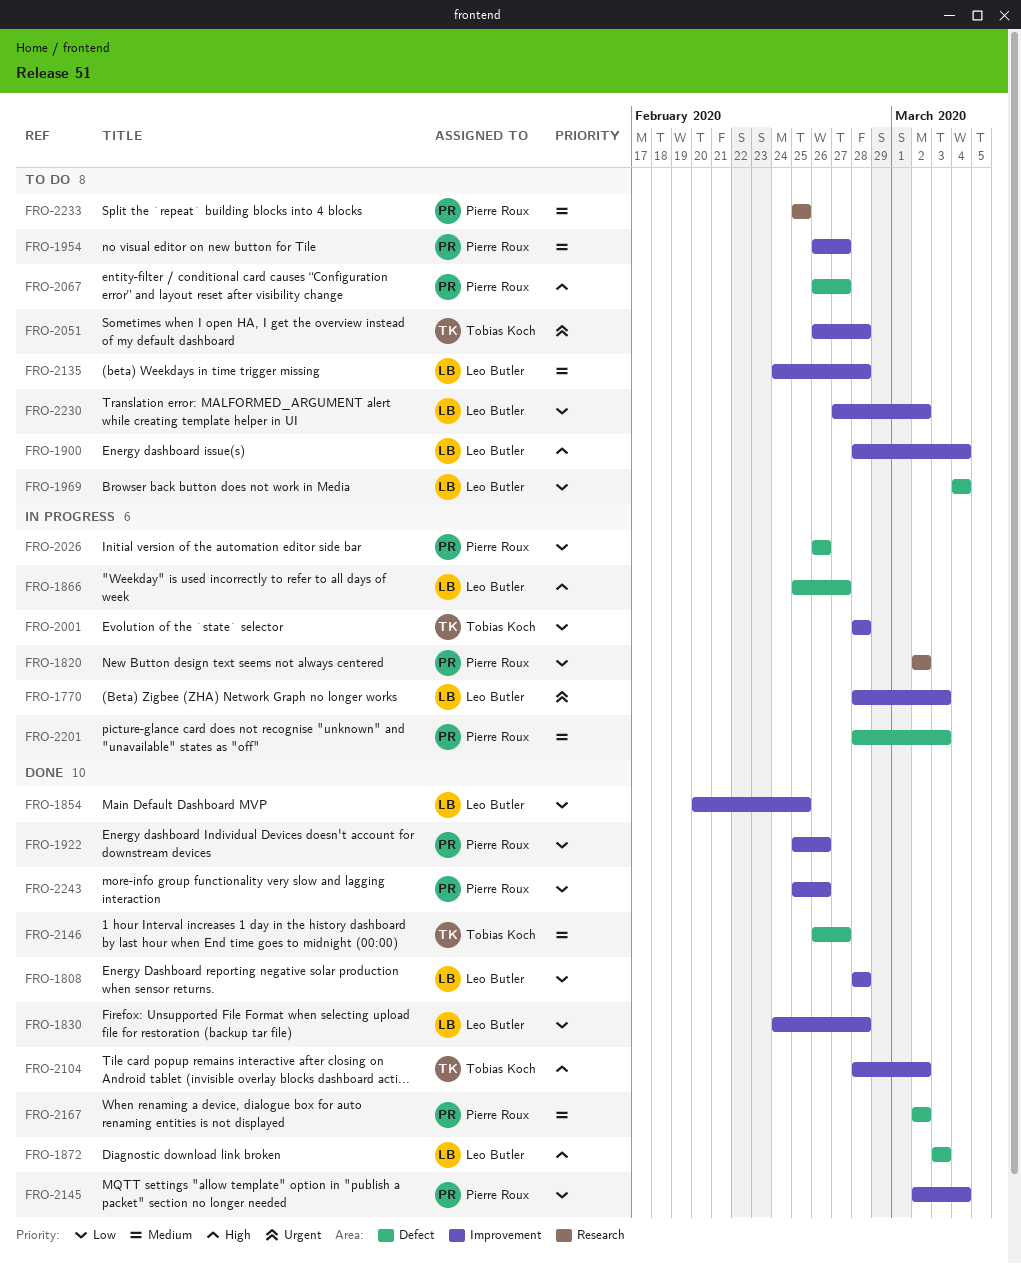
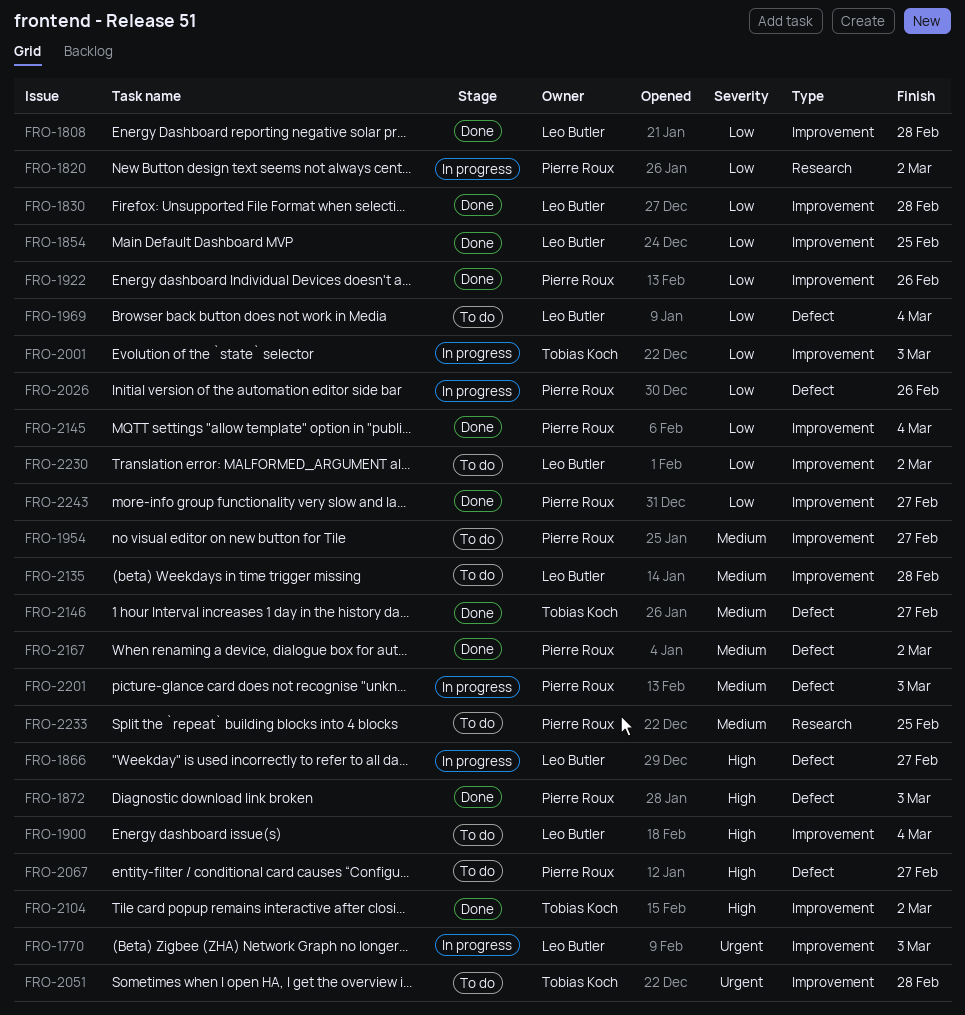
FRO-1872, owner: Leo Butler -> Pierre Roux
FRO-2001, due: Feb 28 -> Mar 3
FRO-2243, due: Feb 26 -> Feb 27

